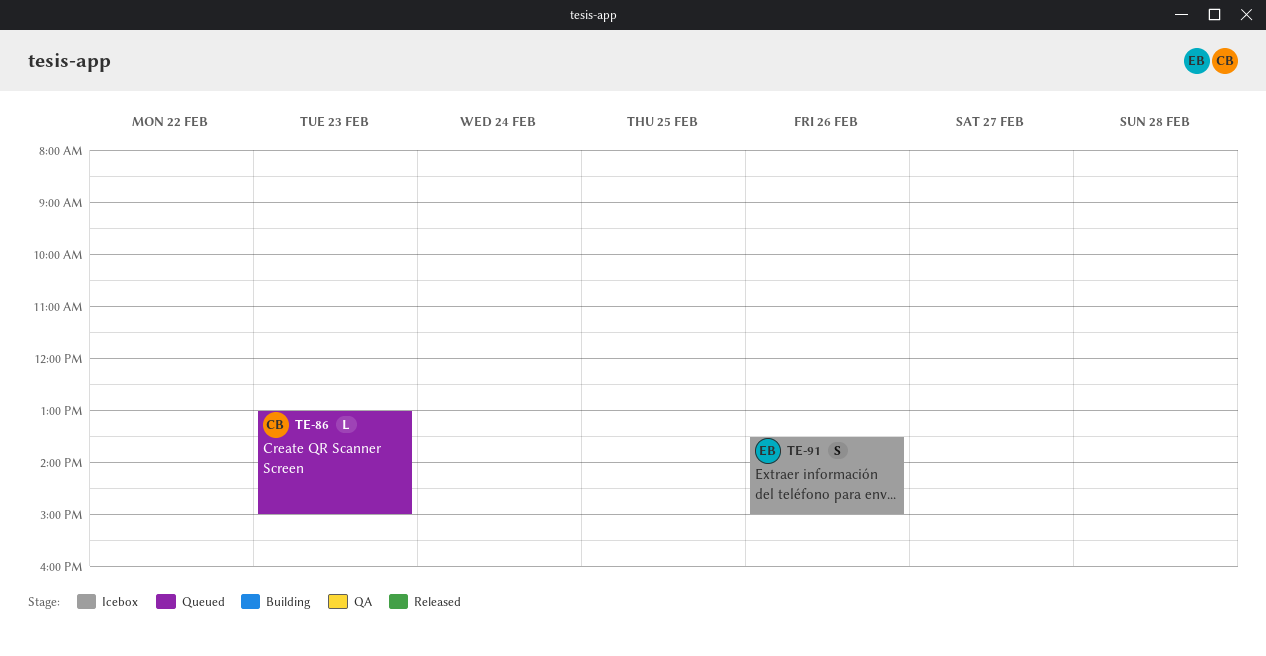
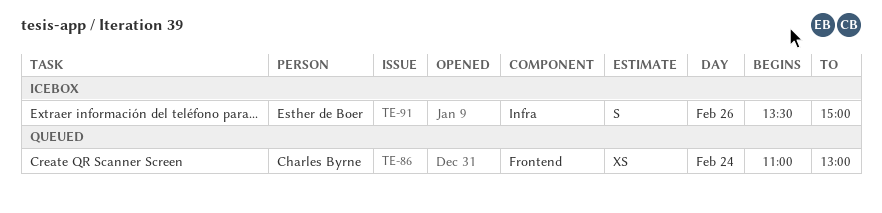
TE-86, estimate: L -> XS
TE-86, day: Feb 23 -> Feb 24
TE-86, begins: 13:00 -> 11:00
TE-86, ends: 15:00 -> 13:00

